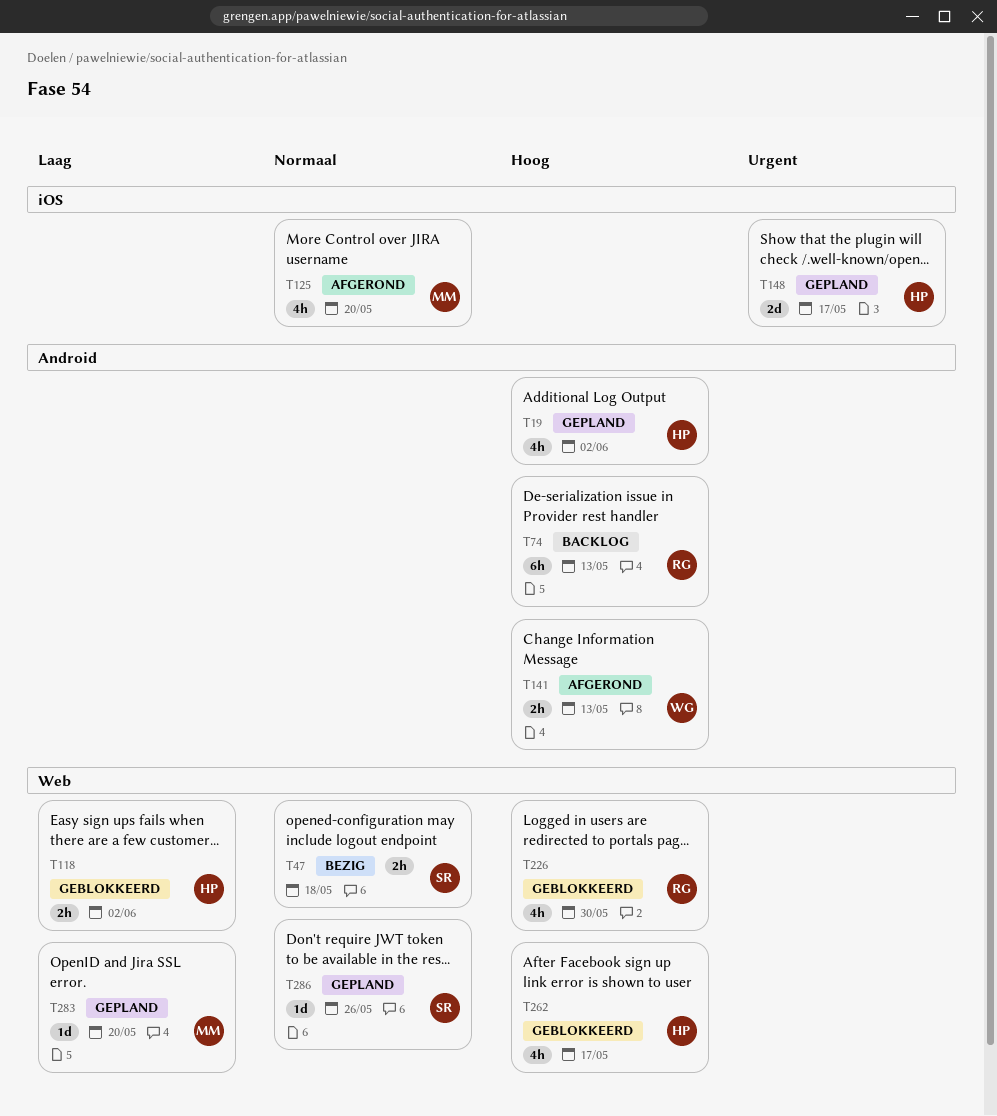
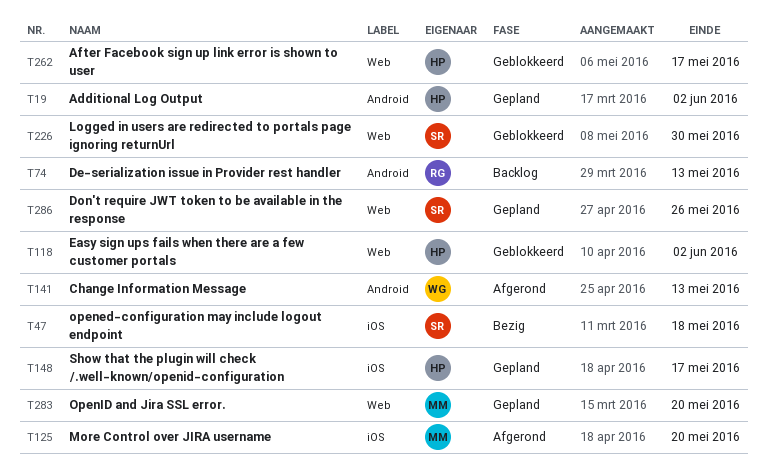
T47, label: Web -> iOS
T226, owner: RG -> SR

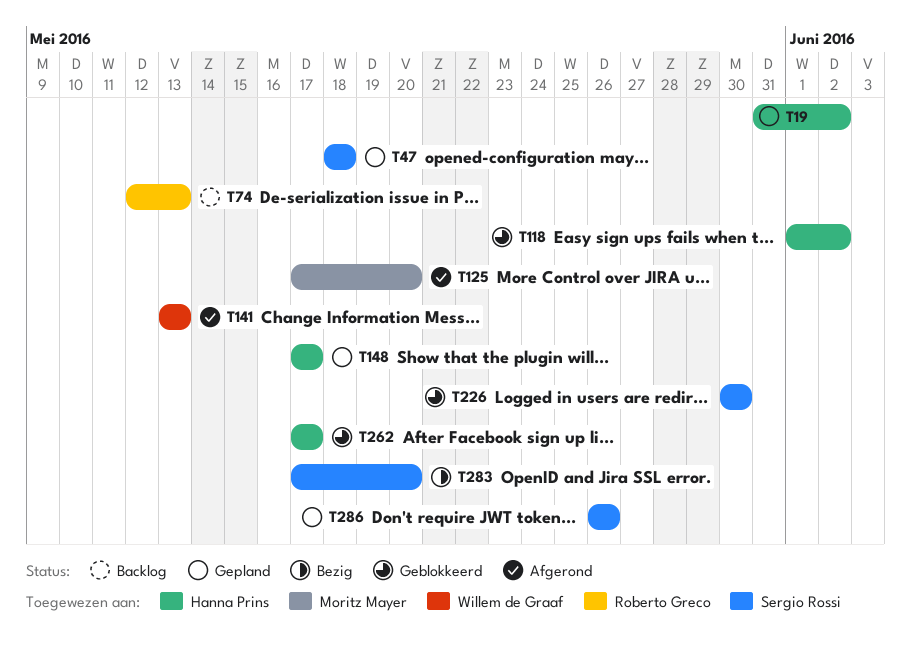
T47, status: Bezig -> Gepland
T283, status: Gepland -> Bezig
T283, owner: Moritz Mayer -> Sergio Rossi

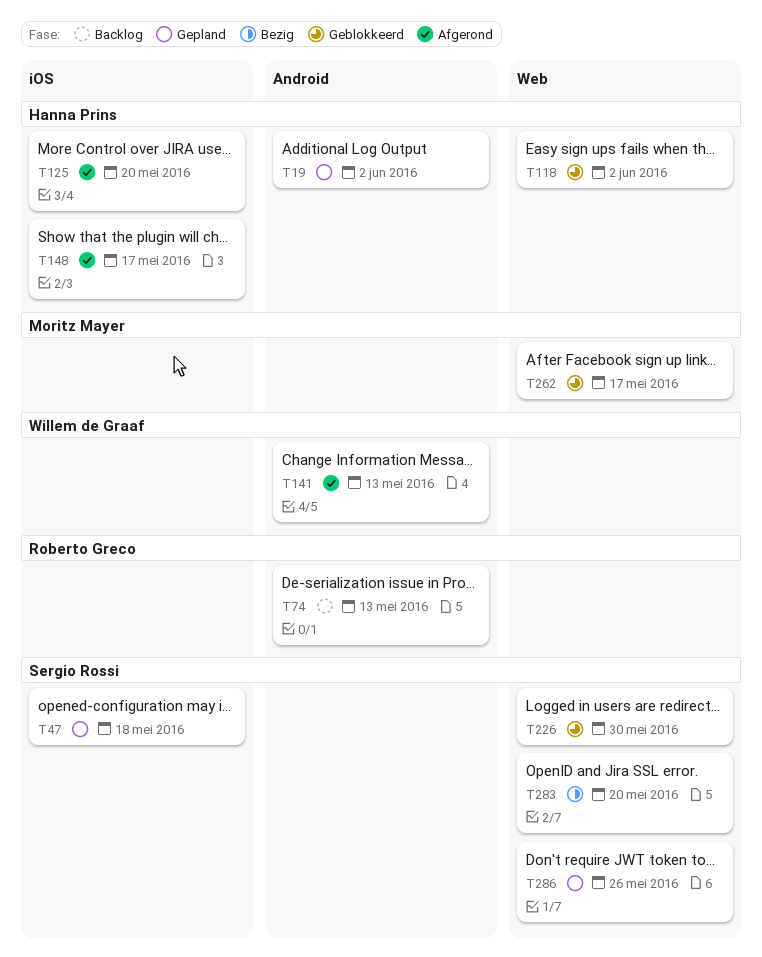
T125, owner: Moritz Mayer -> Hanna Prins
T148, status: Gepland -> Afgerond
T262, owner: Hanna Prins -> Moritz Mayer

